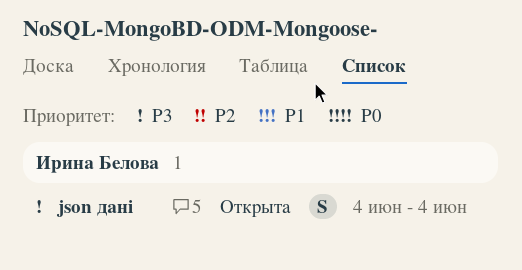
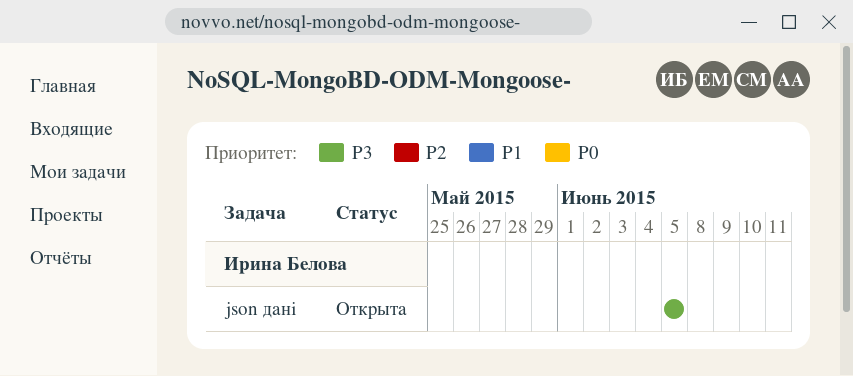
json дані, start: Jun 4 -> Jun 5
json дані, due: Jun 4 -> Jun 5

